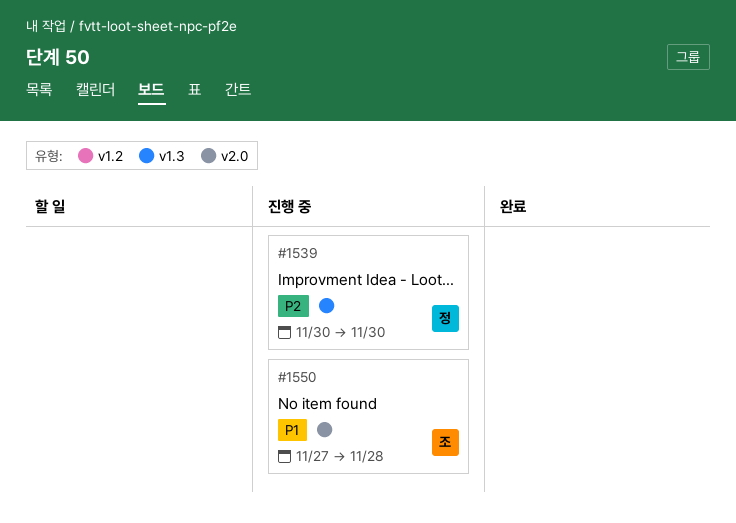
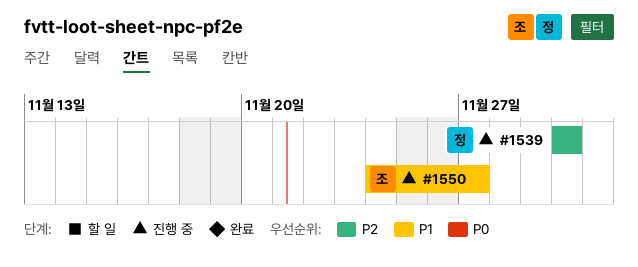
#1550, start: Nov 27 -> Nov 24
#1550, due: Nov 28 -> Nov 27

